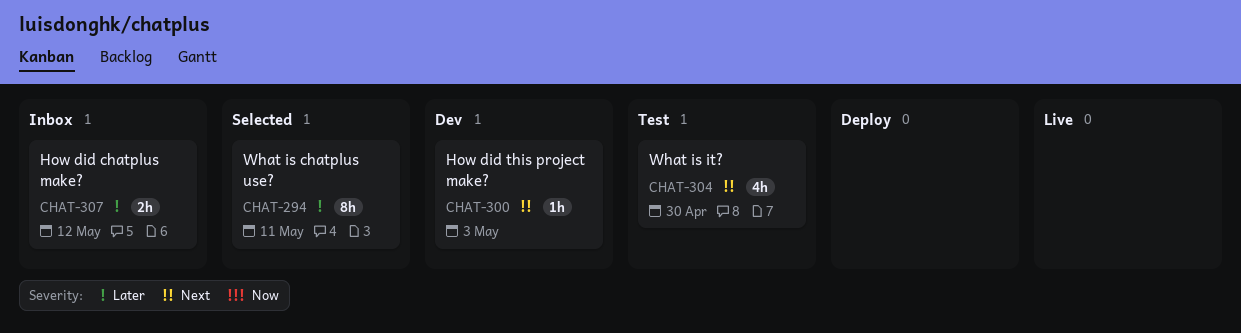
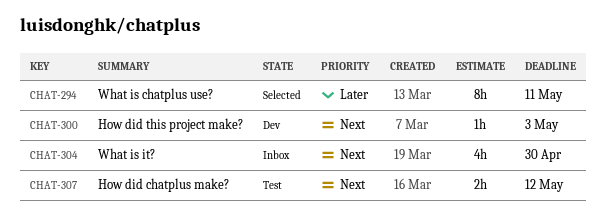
CHAT-304, status: Test -> Inbox
CHAT-307, status: Inbox -> Test
CHAT-307, priority: Later -> Next

